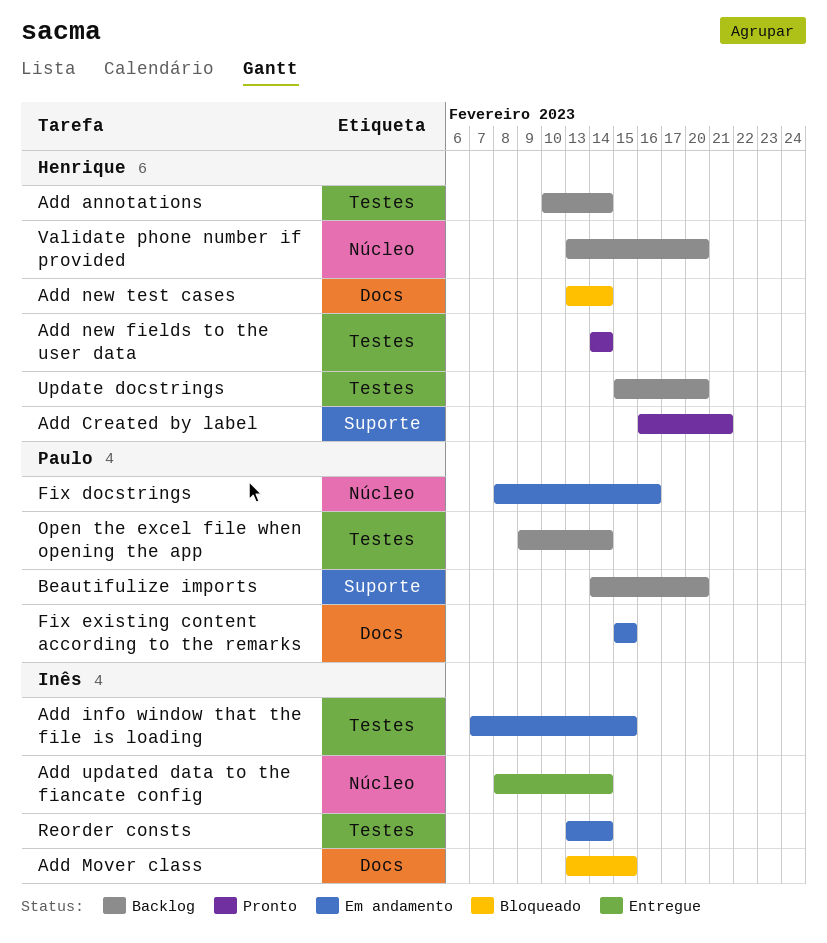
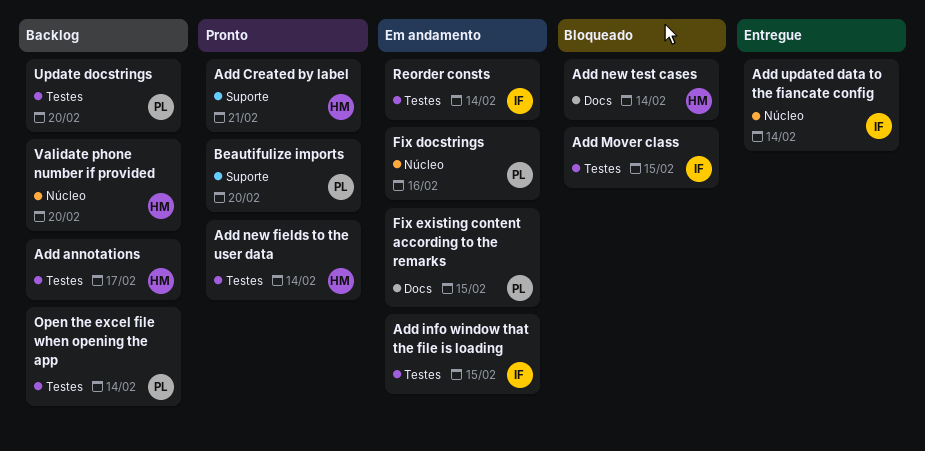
Add annotations, due: Feb 14 -> Feb 17
Add Mover class, label: Docs -> Testes
Beautifulize imports, status: Backlog -> Pronto
Update docstrings, owner: Henrique -> Paulo

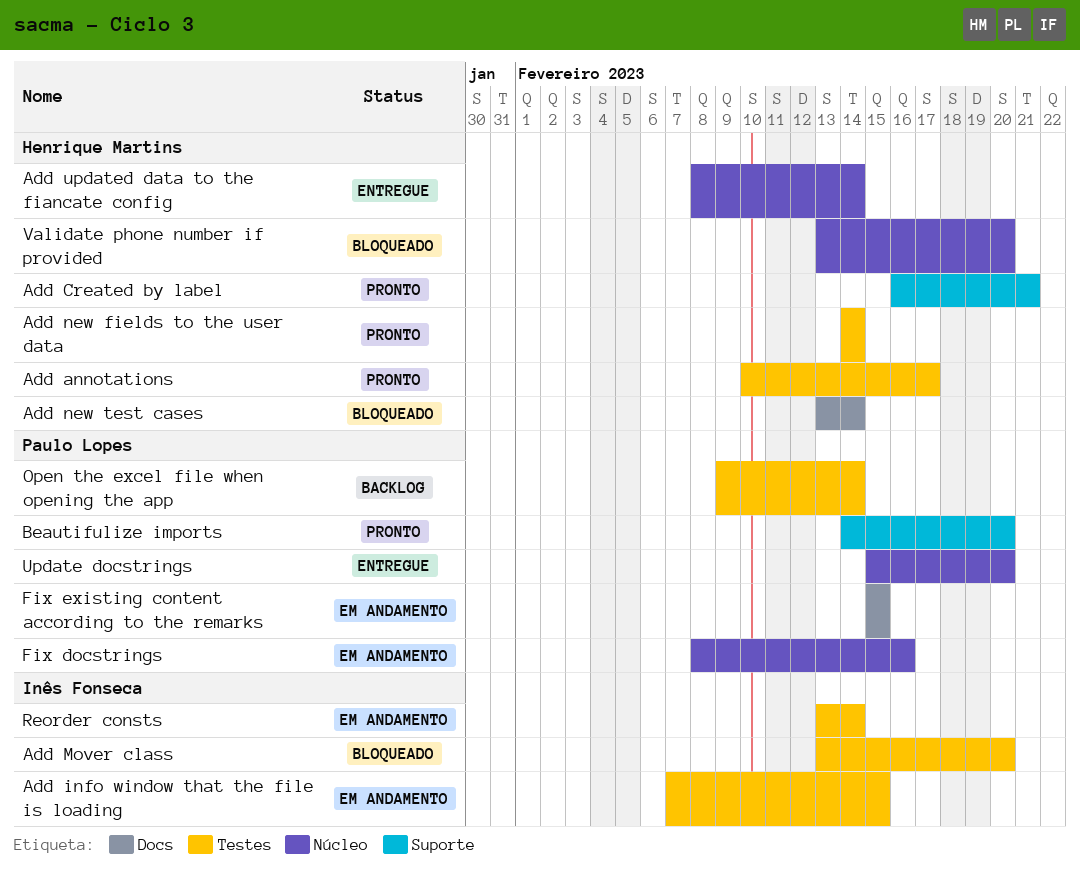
Add annotations, status: Backlog -> Pronto
Add Mover class, due: Feb 15 -> Feb 20
Add updated data to the fiancate config, owner: Inês Fonseca -> Henrique Martins
Update docstrings, status: Backlog -> Entregue
Update docstrings, label: Testes -> Núcleo
Validate phone number if provided, status: Backlog -> Bloqueado

